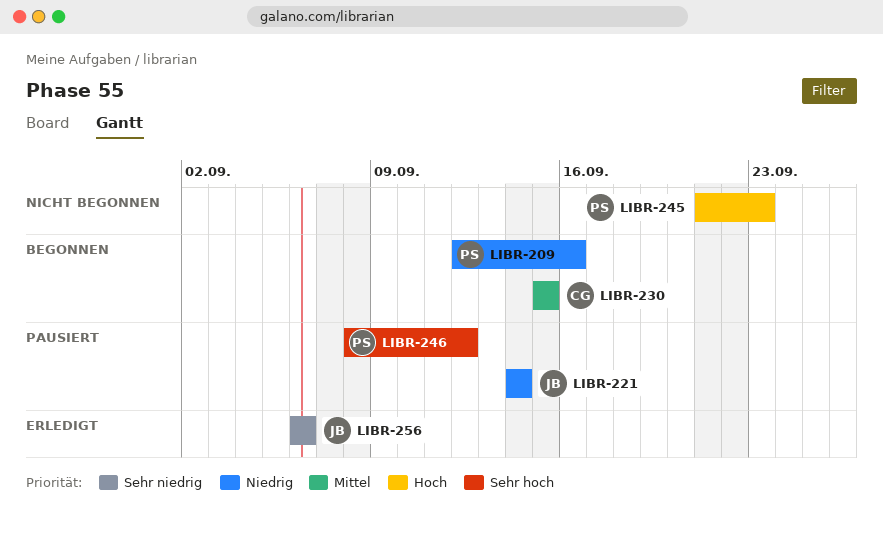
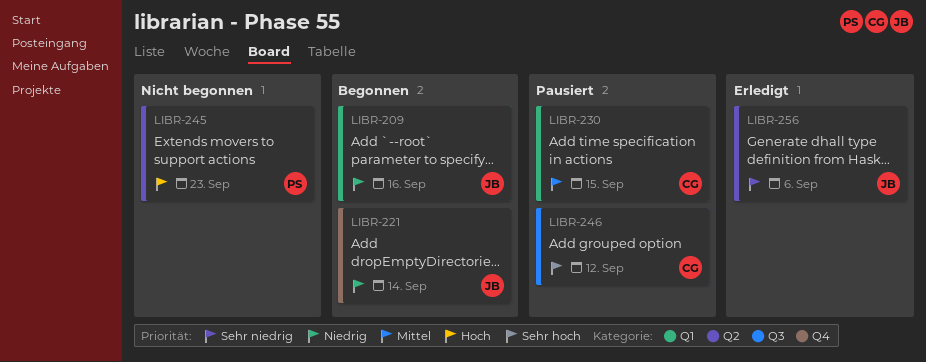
LIBR-209, owner: PS -> JB
LIBR-221, status: Pausiert -> Begonnen
LIBR-230, status: Begonnen -> Pausiert
LIBR-246, owner: PS -> CG

